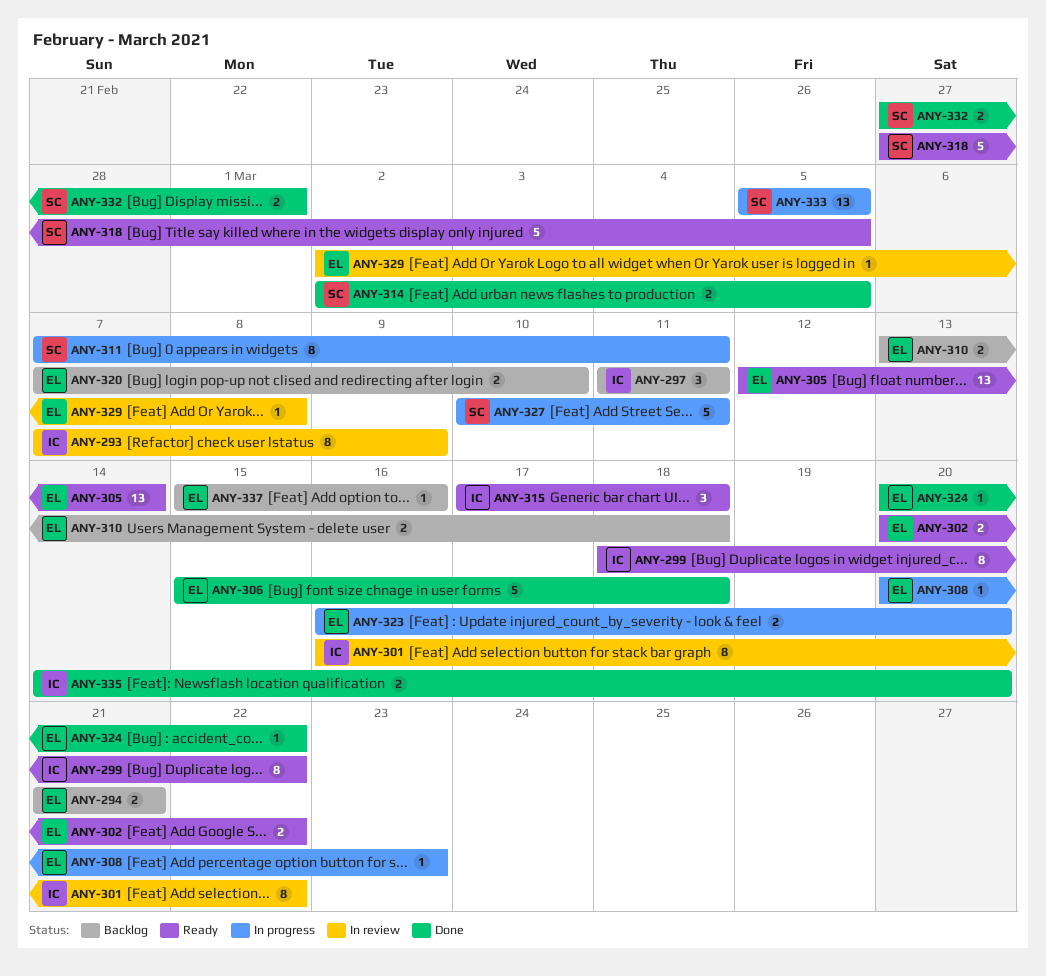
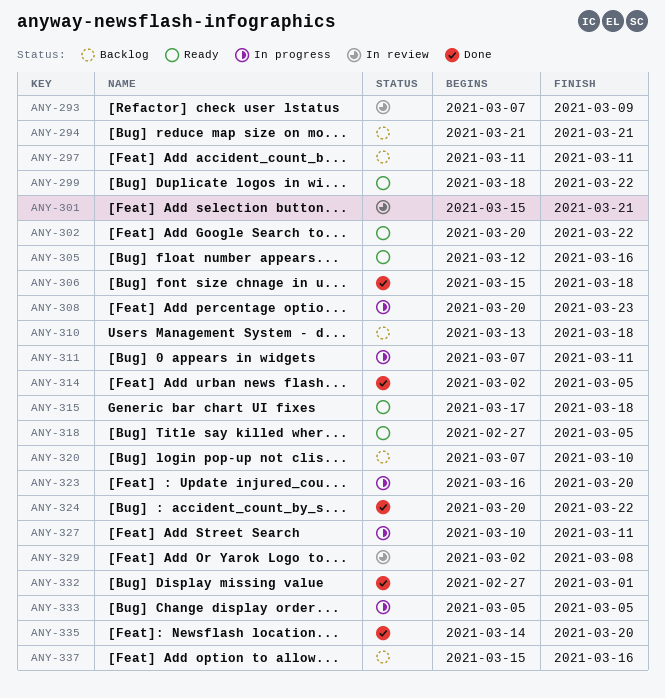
ANY-301, start: Mar 16 -> Mar 15
ANY-301, due: Mar 22 -> Mar 21
ANY-305, due: Mar 14 -> Mar 16

